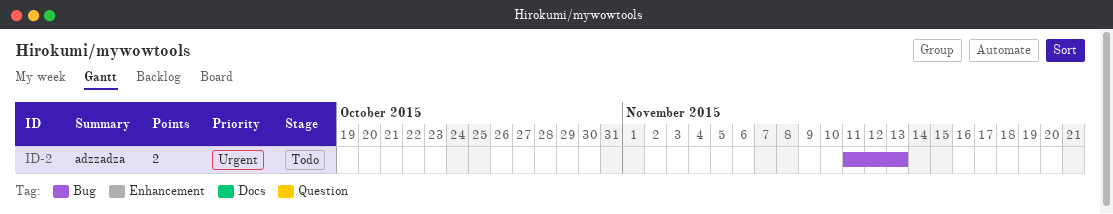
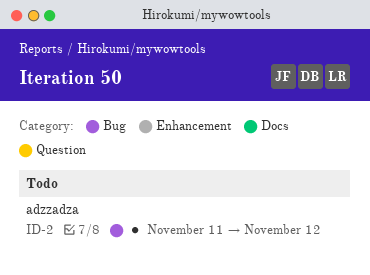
ID-2, estimate: 2 -> 1
ID-2, due: Nov 13 -> Nov 12

